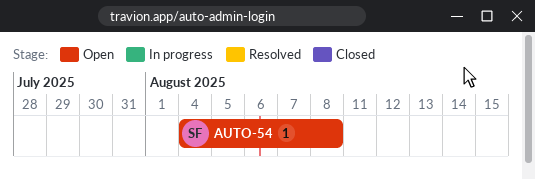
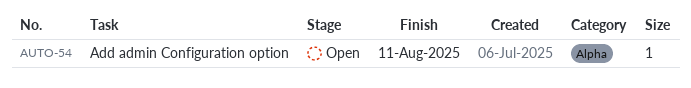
AUTO-54, due: Aug 8 -> Aug 11

